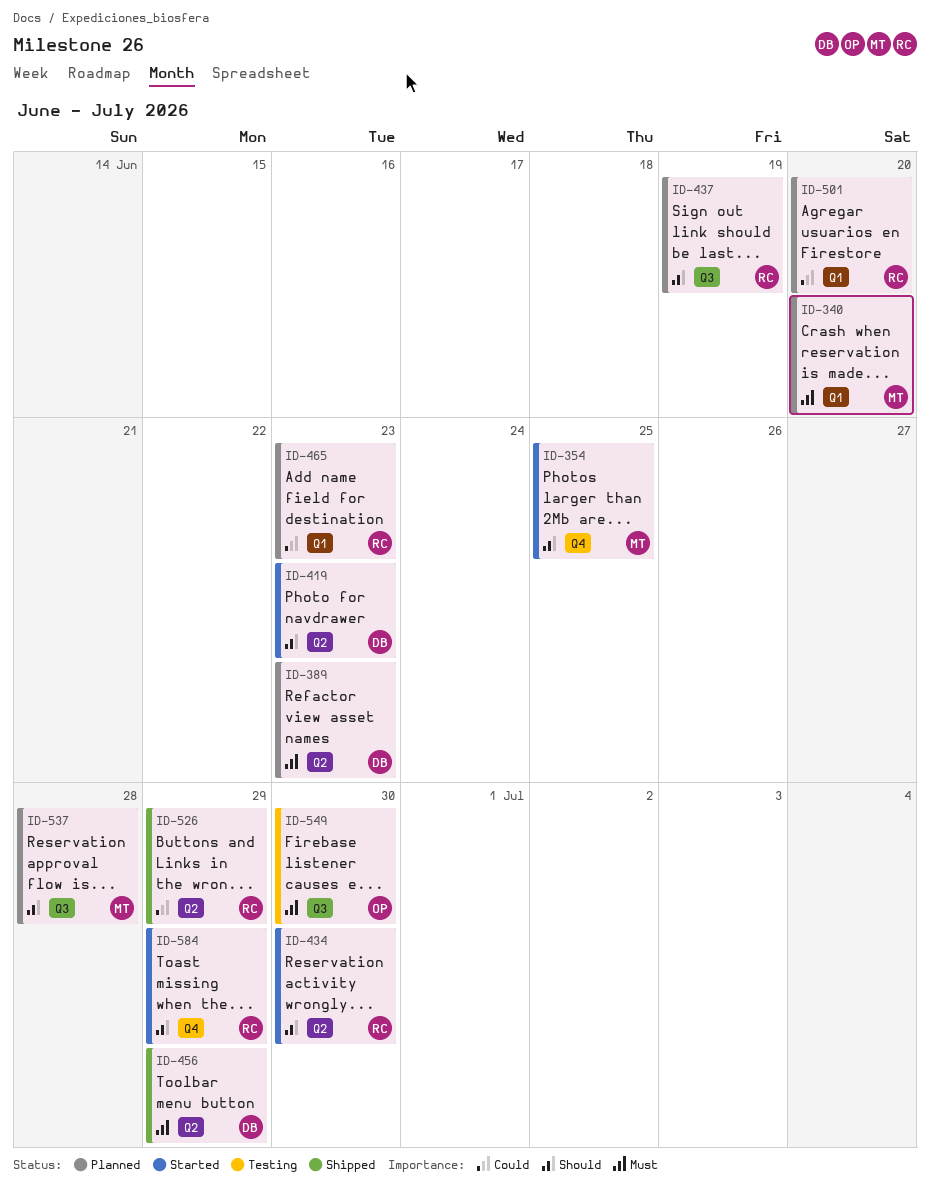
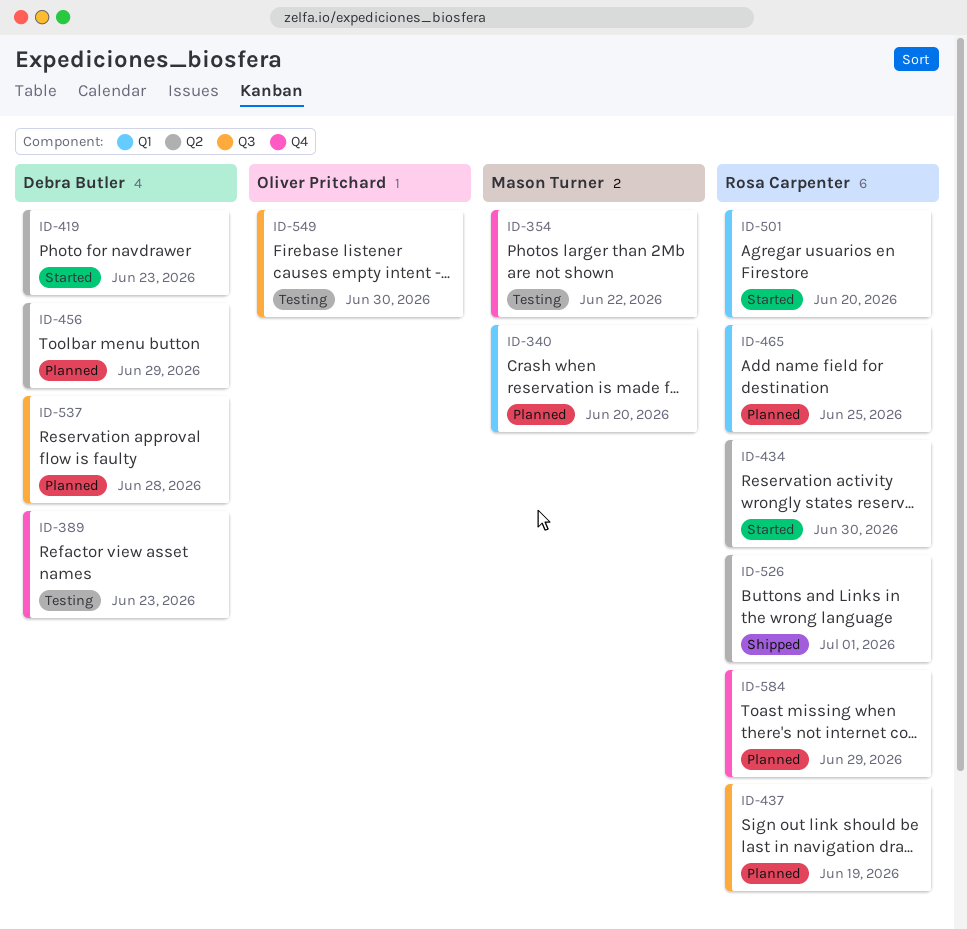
ID-354, status: Started -> Testing
ID-354, due: Jun 25 -> Jun 22
ID-389, status: Planned -> Testing
ID-389, label: Q2 -> Q4
ID-456, status: Shipped -> Planned
ID-465, due: Jun 23 -> Jun 25
ID-501, status: Planned -> Started
ID-526, due: Jun 29 -> Jul 1
ID-537, owner: Mason Turner -> Debra Butler
ID-584, status: Started -> Planned

